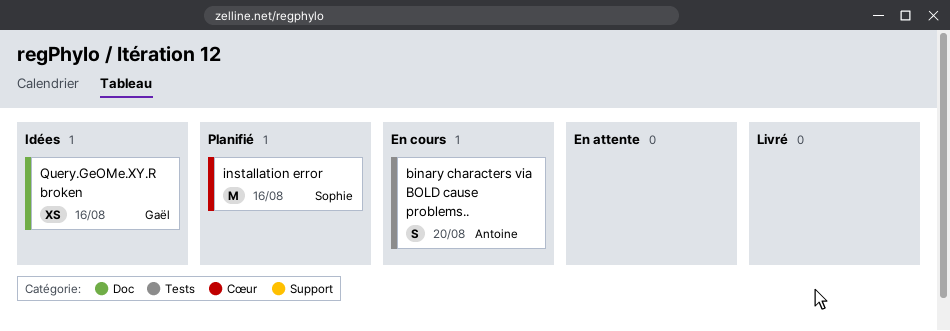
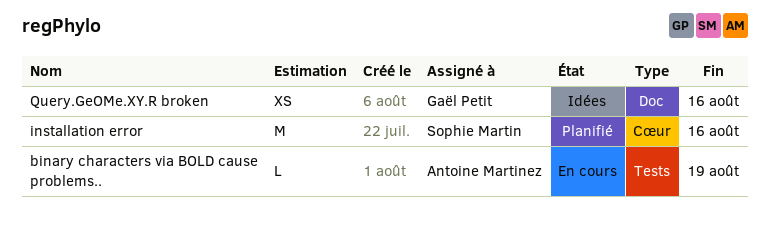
binary characters via BOLD cause problems.., estimate: S -> L
binary characters via BOLD cause problems.., due: Aug 20 -> Aug 19

